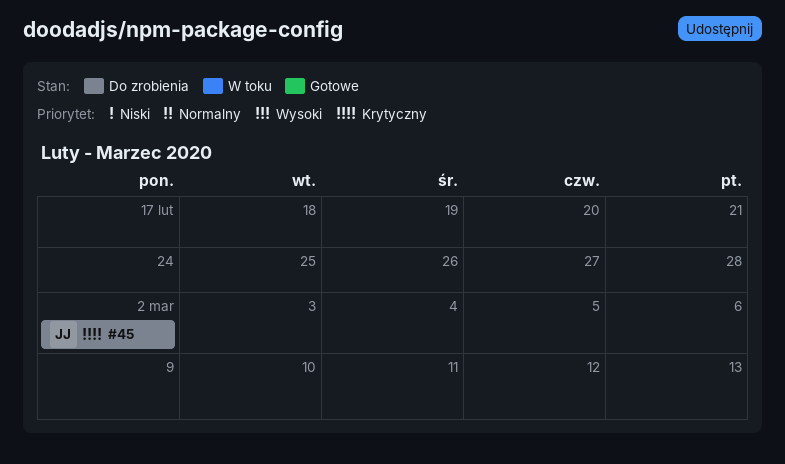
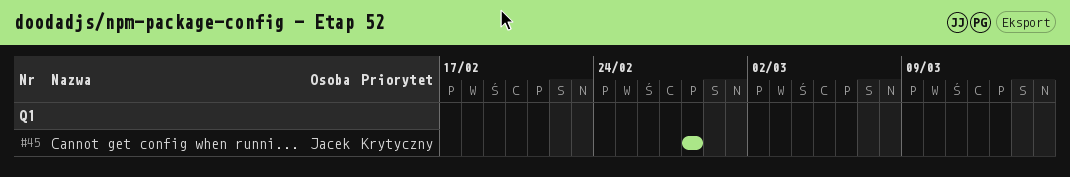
#45, start: Mar 2 -> Feb 28
#45, due: Mar 2 -> Feb 28

